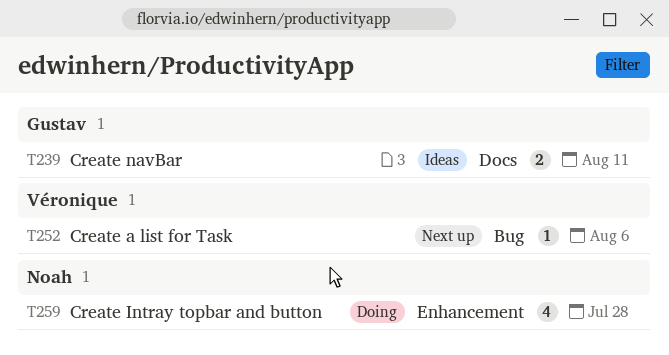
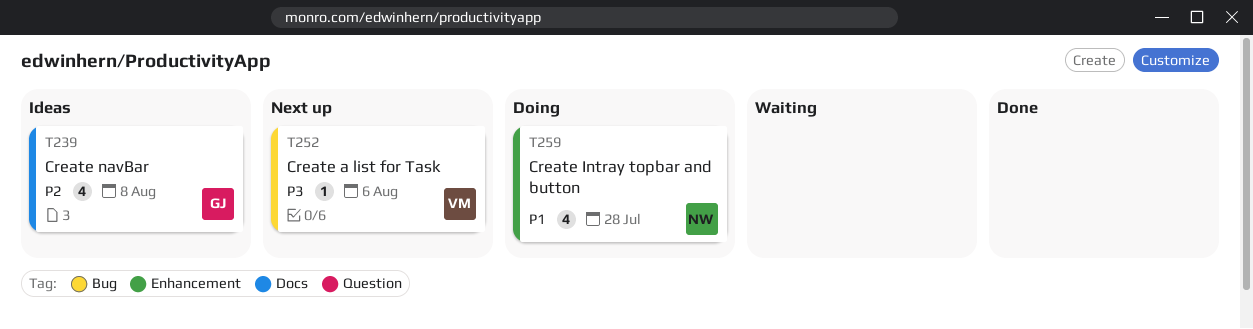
T239, estimate: 2 -> 4
T239, due: Aug 11 -> Aug 8

